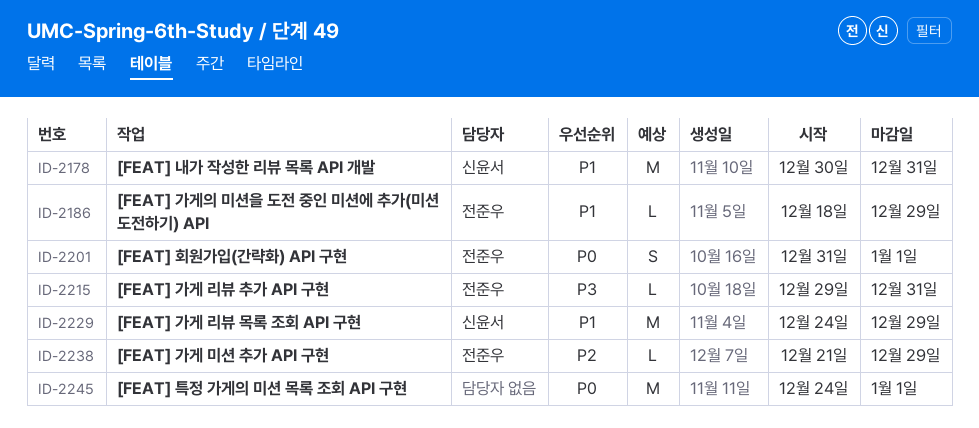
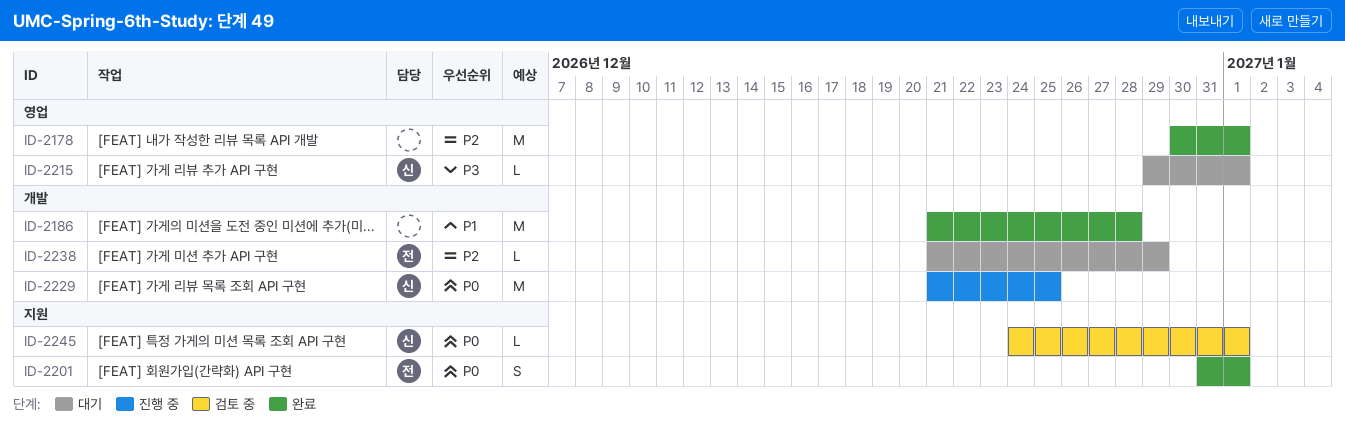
ID-2178, owner: 신윤서 -> none
ID-2178, priority: P1 -> P2
ID-2178, due: Dec 31 -> Jan 1
ID-2186, owner: 전준우 -> none
ID-2186, estimate: L -> M
ID-2186, start: Dec 18 -> Dec 21
ID-2186, due: Dec 29 -> Dec 28
ID-2215, owner: 전준우 -> 신윤서
ID-2215, due: Dec 31 -> Jan 1
ID-2229, priority: P1 -> P0
ID-2229, start: Dec 24 -> Dec 21
ID-2229, due: Dec 29 -> Dec 25
ID-2245, owner: none -> 신윤서
ID-2245, estimate: M -> L

